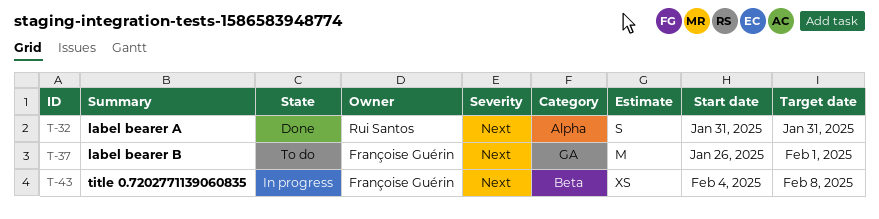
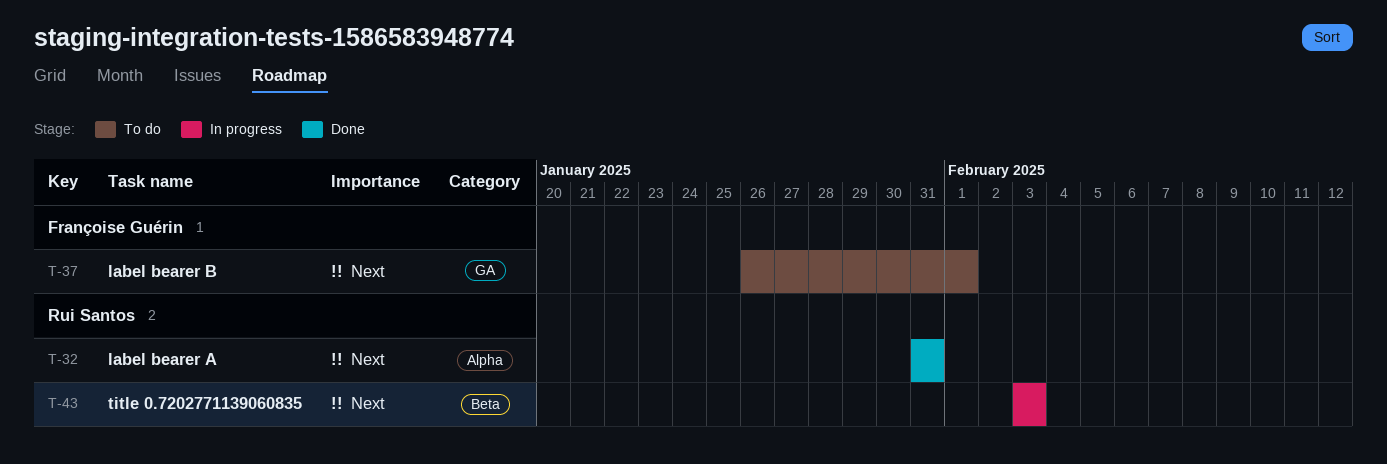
T-43, owner: Françoise Guérin -> Rui Santos
T-43, start: Feb 4 -> Feb 3
T-43, due: Feb 8 -> Feb 3

